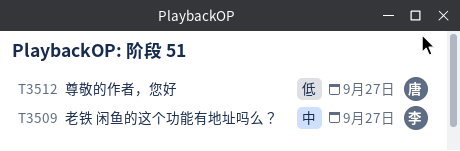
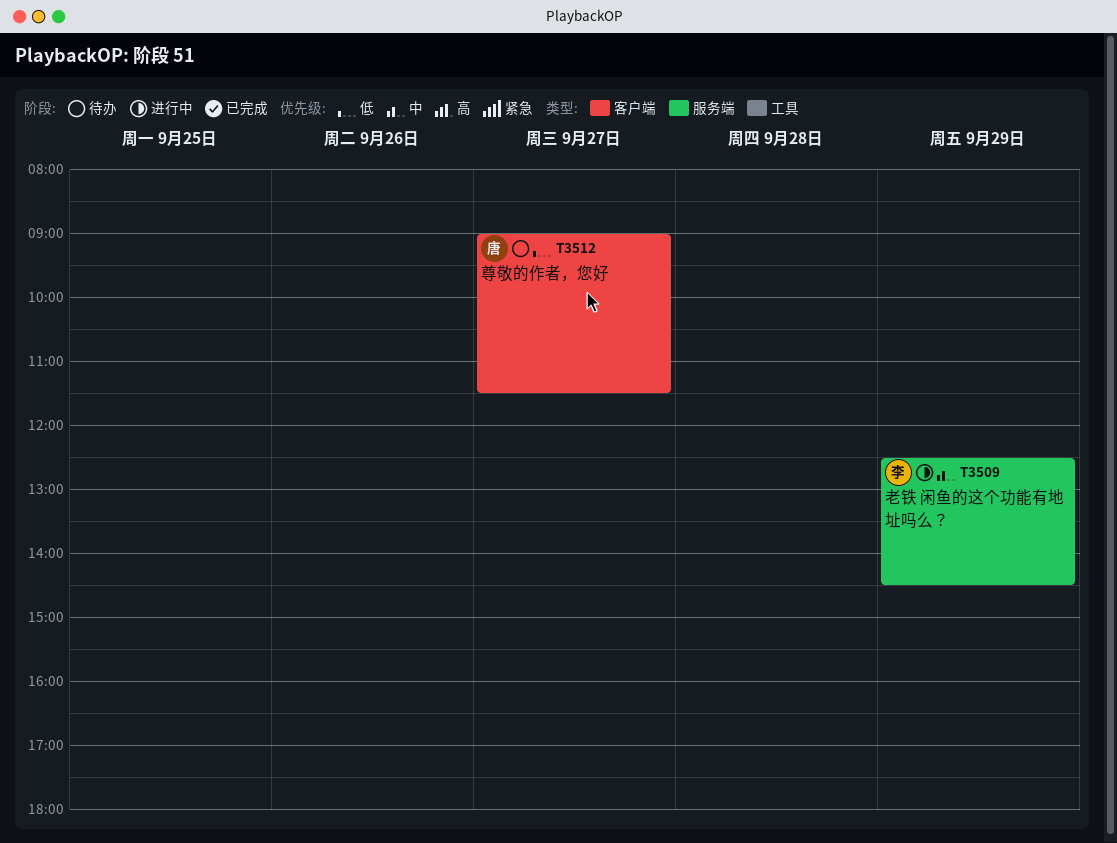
T3509, day: Sep 27 -> Sep 29

